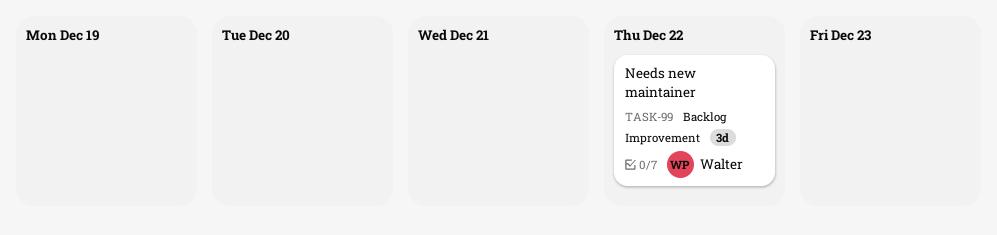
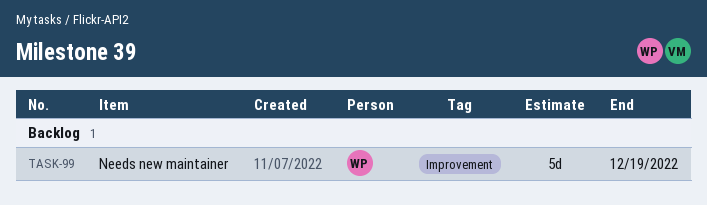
TASK-99, estimate: 3d -> 5d
TASK-99, due: Dec 22 -> Dec 19

